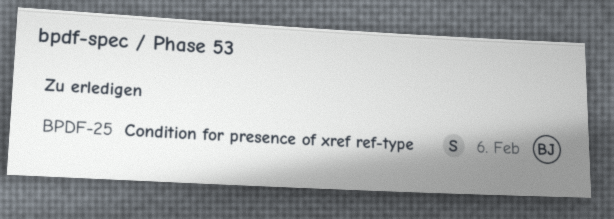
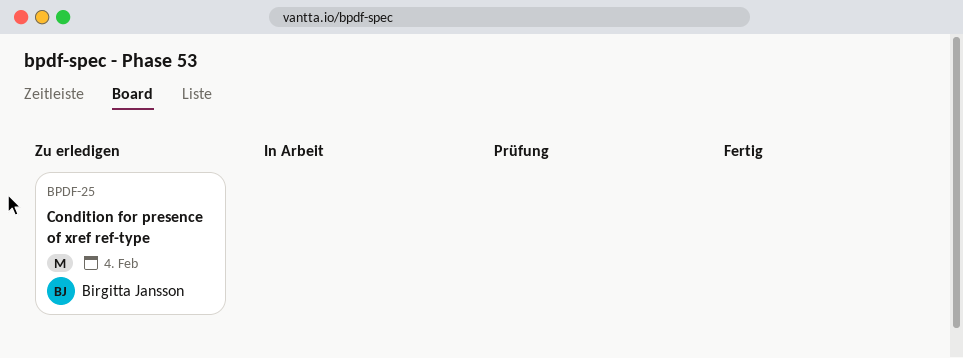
BPDF-25, estimate: S -> M
BPDF-25, due: Feb 6 -> Feb 4

